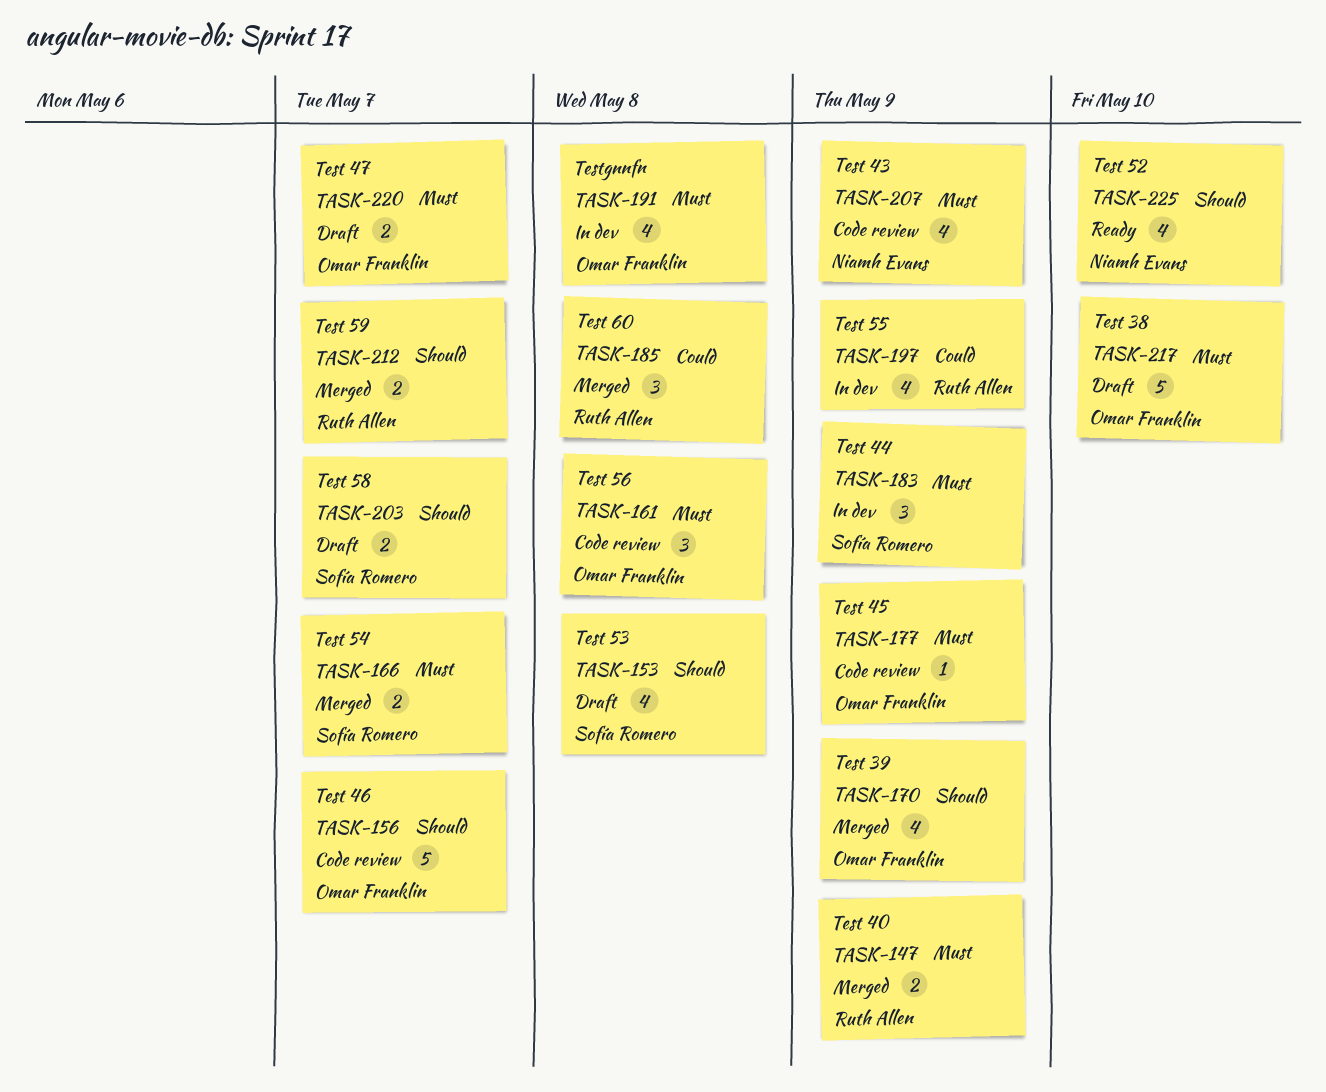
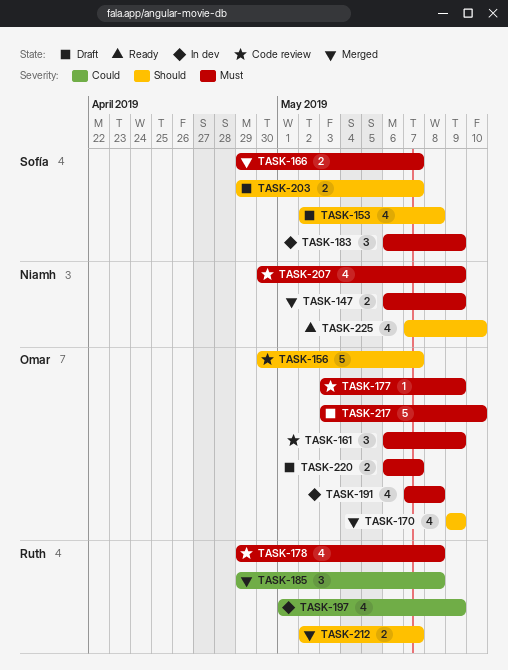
TASK-147, owner: Ruth Allen -> Niamh Evans
TASK-161, due: May 8 -> May 9
TASK-178: none -> present

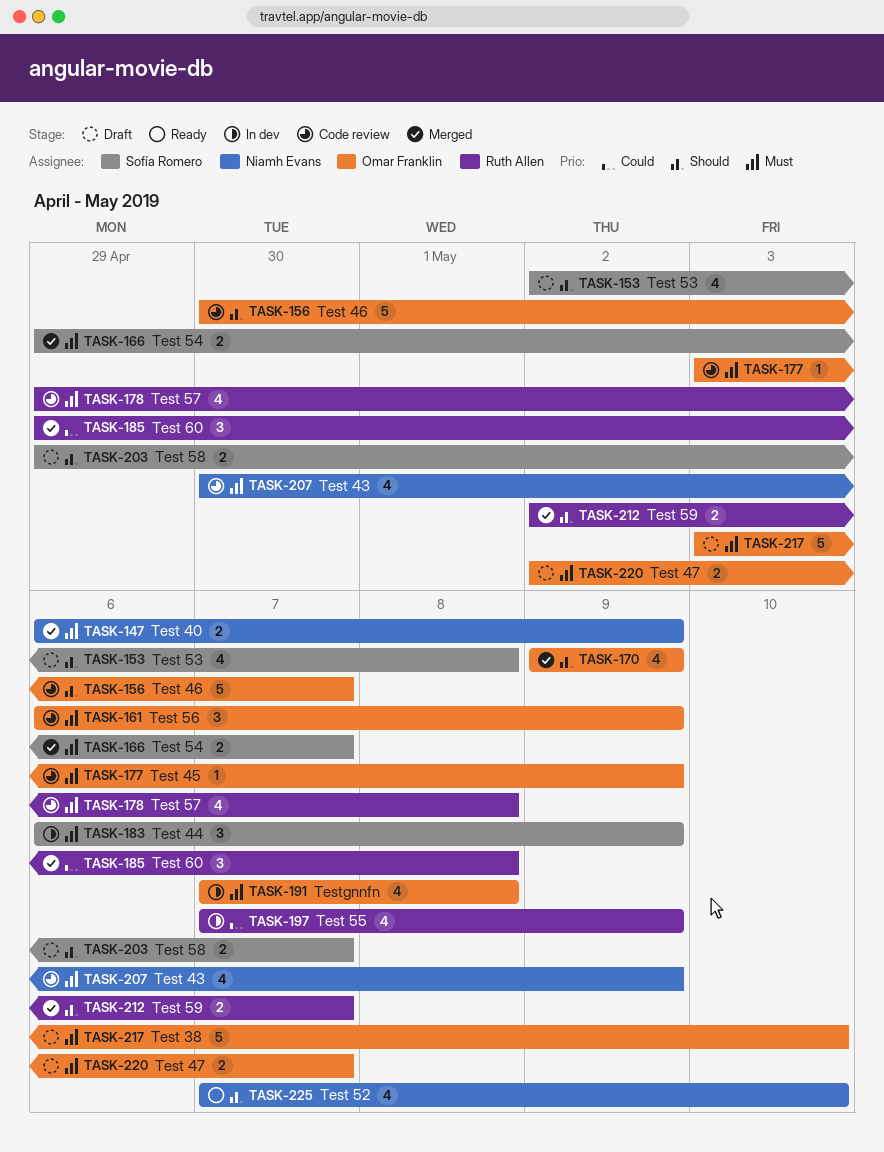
TASK-197, start: May 1 -> May 7
TASK-220, start: May 6 -> May 2

